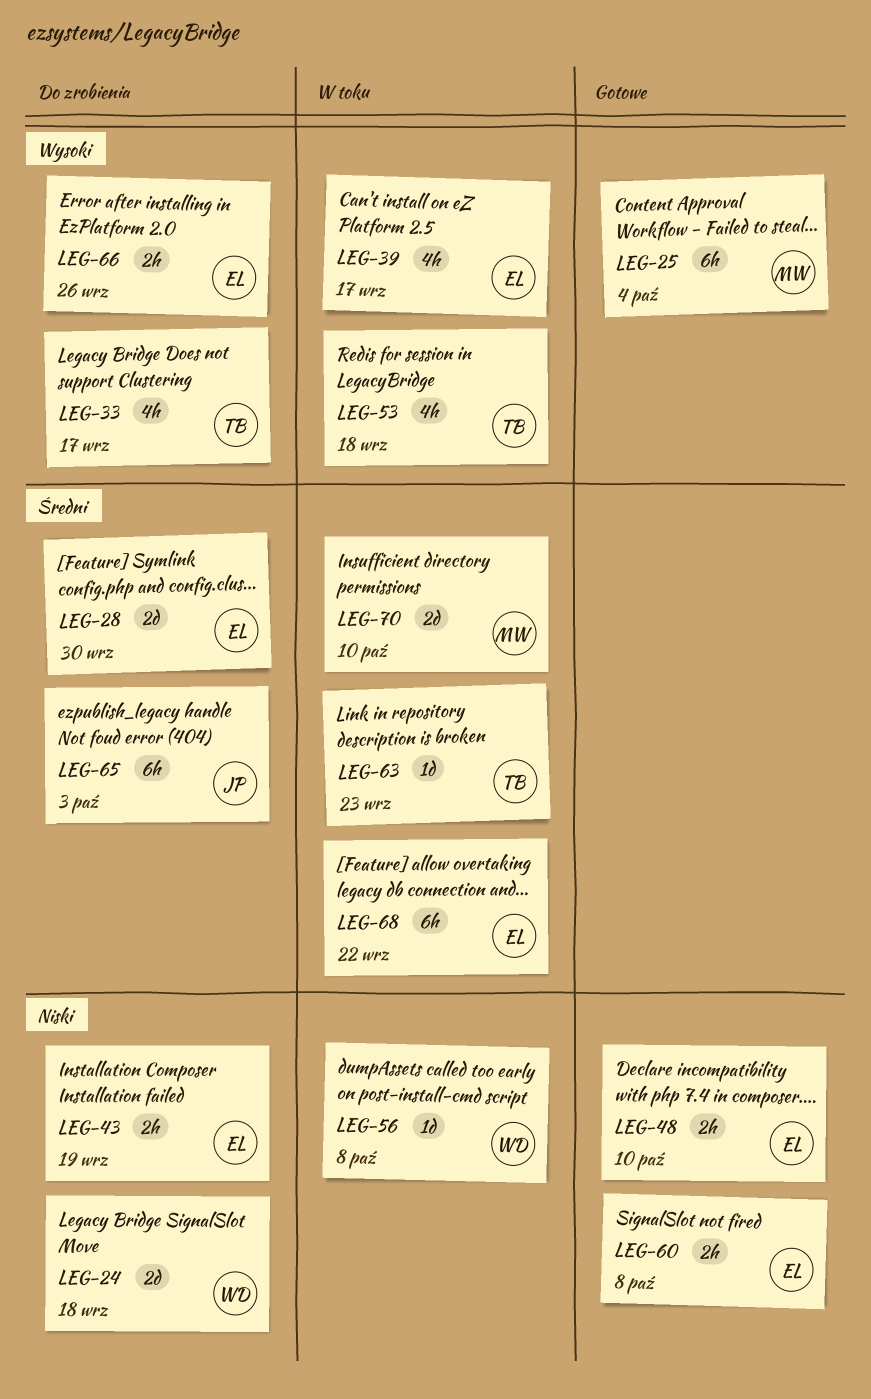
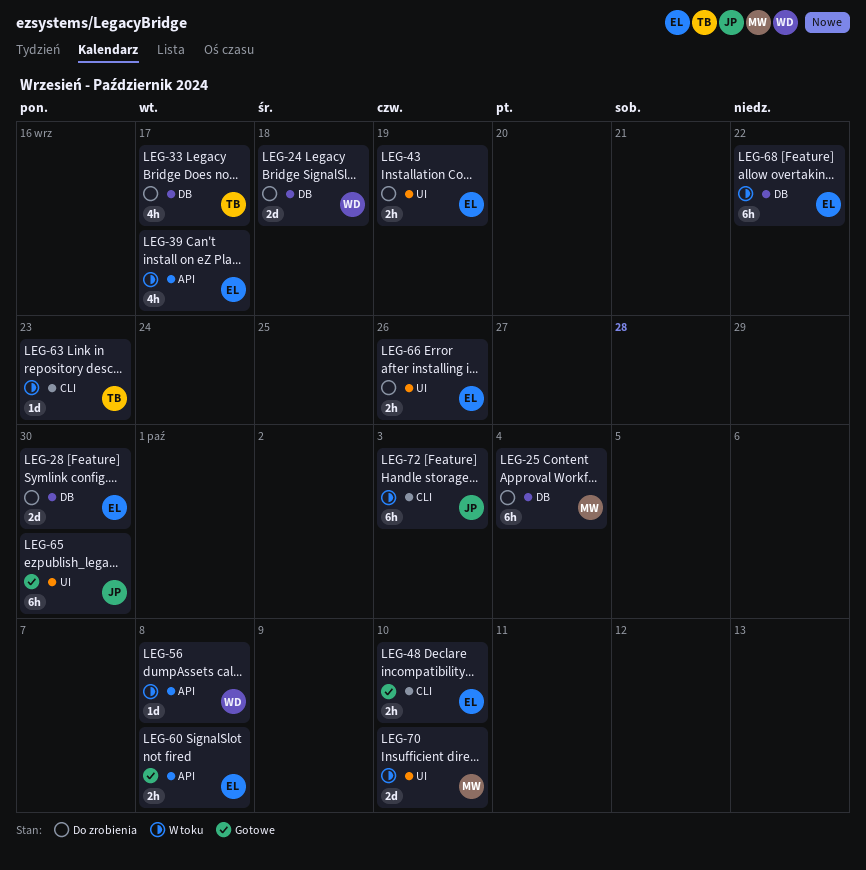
LEG-25, status: Gotowe -> Do zrobienia
LEG-53: present -> none
LEG-65, status: Do zrobienia -> Gotowe
LEG-65, due: Oct 3 -> Sep 30
LEG-72: none -> present

